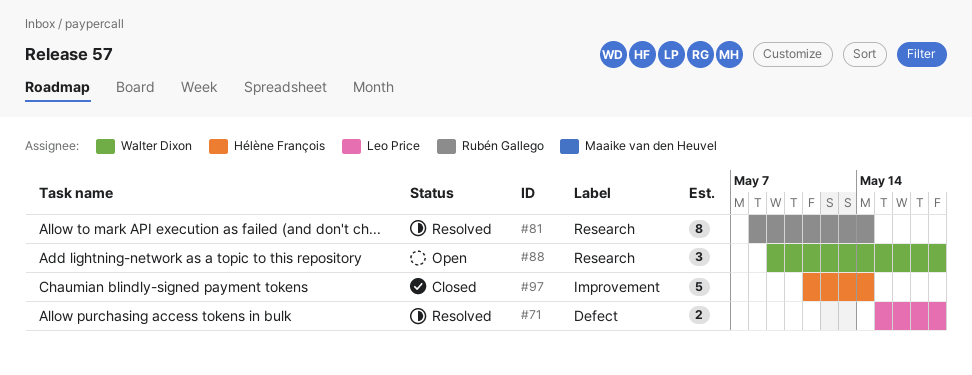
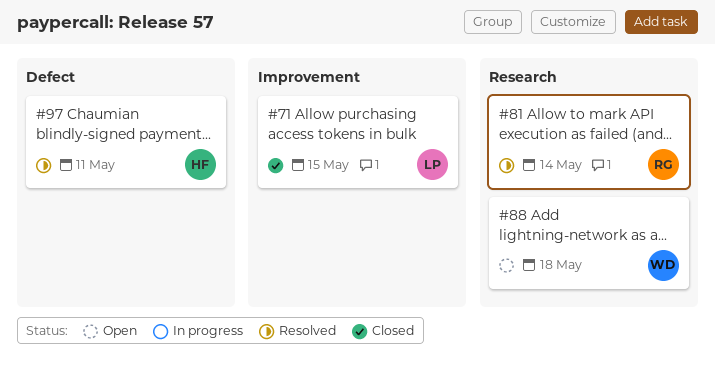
#71, status: Resolved -> Closed
#71, label: Defect -> Improvement
#71, due: May 18 -> May 15
#97, status: Closed -> Resolved
#97, label: Improvement -> Defect
#97, due: May 14 -> May 11

